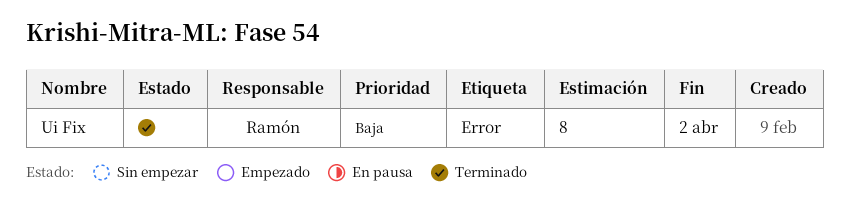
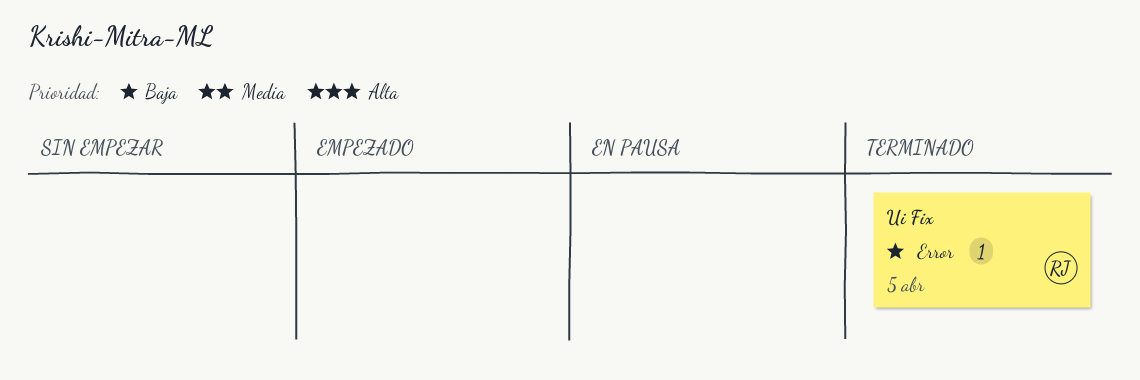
Ui Fix, estimate: 8 -> 1
Ui Fix, due: Apr 2 -> Apr 5

